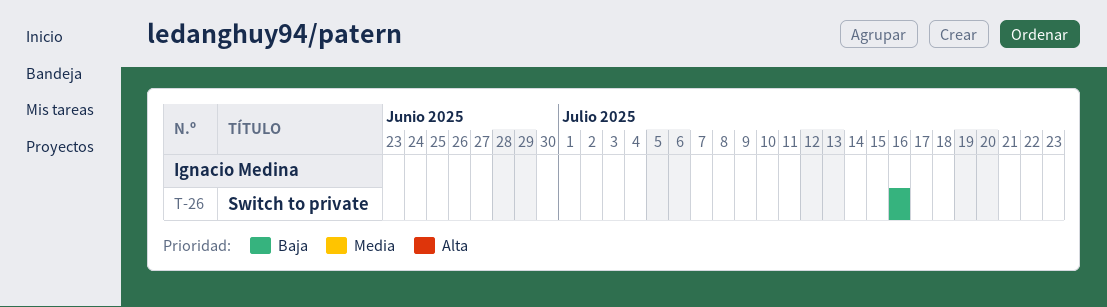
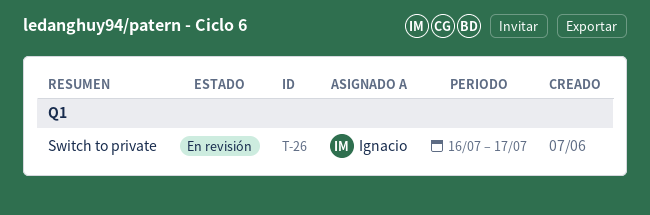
T-26, due: Jul 16 -> Jul 17

